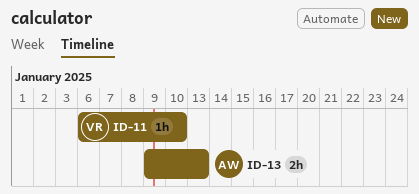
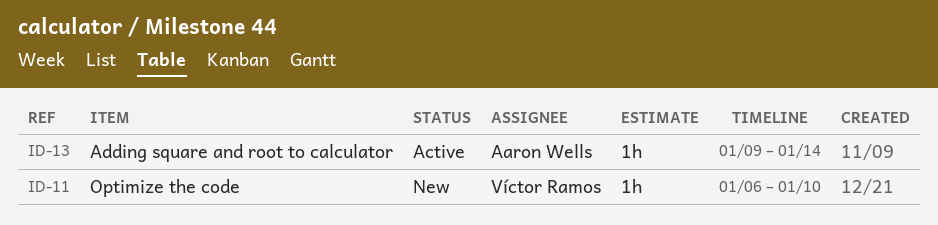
ID-13, estimate: 2h -> 1h
ID-13, due: Jan 13 -> Jan 14

